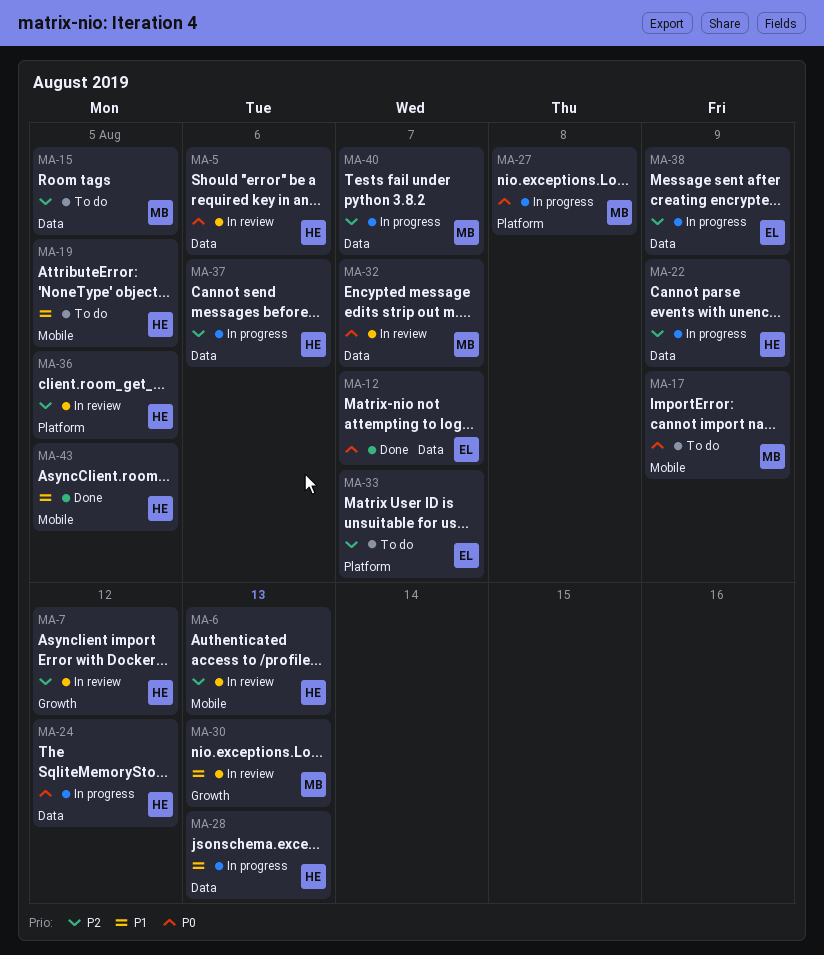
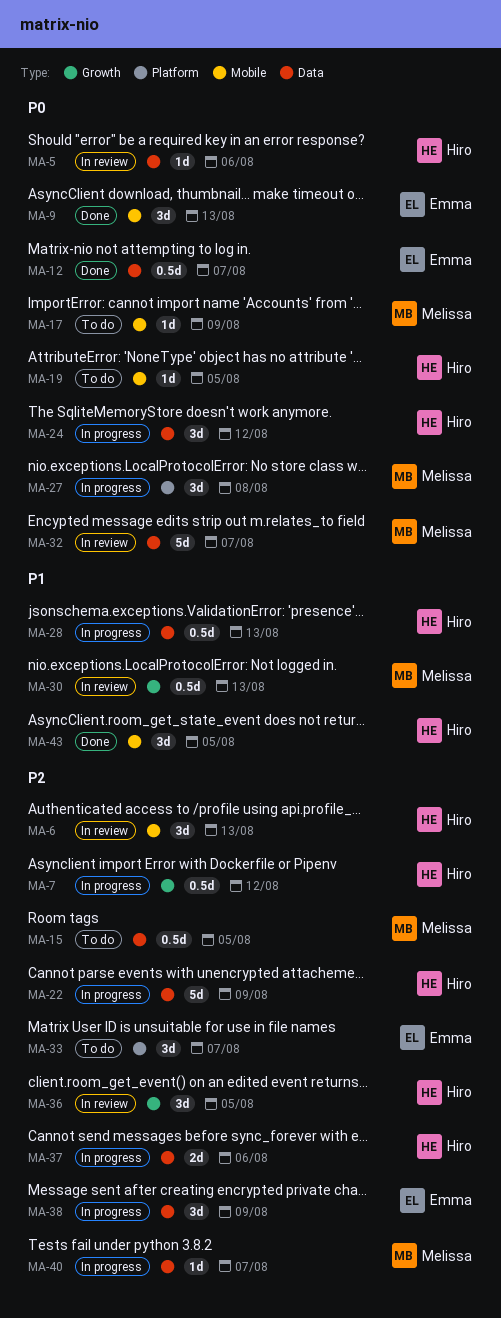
MA-7, status: In review -> In progress
MA-9: none -> present
MA-19, priority: P1 -> P0
MA-36, label: Platform -> Growth

